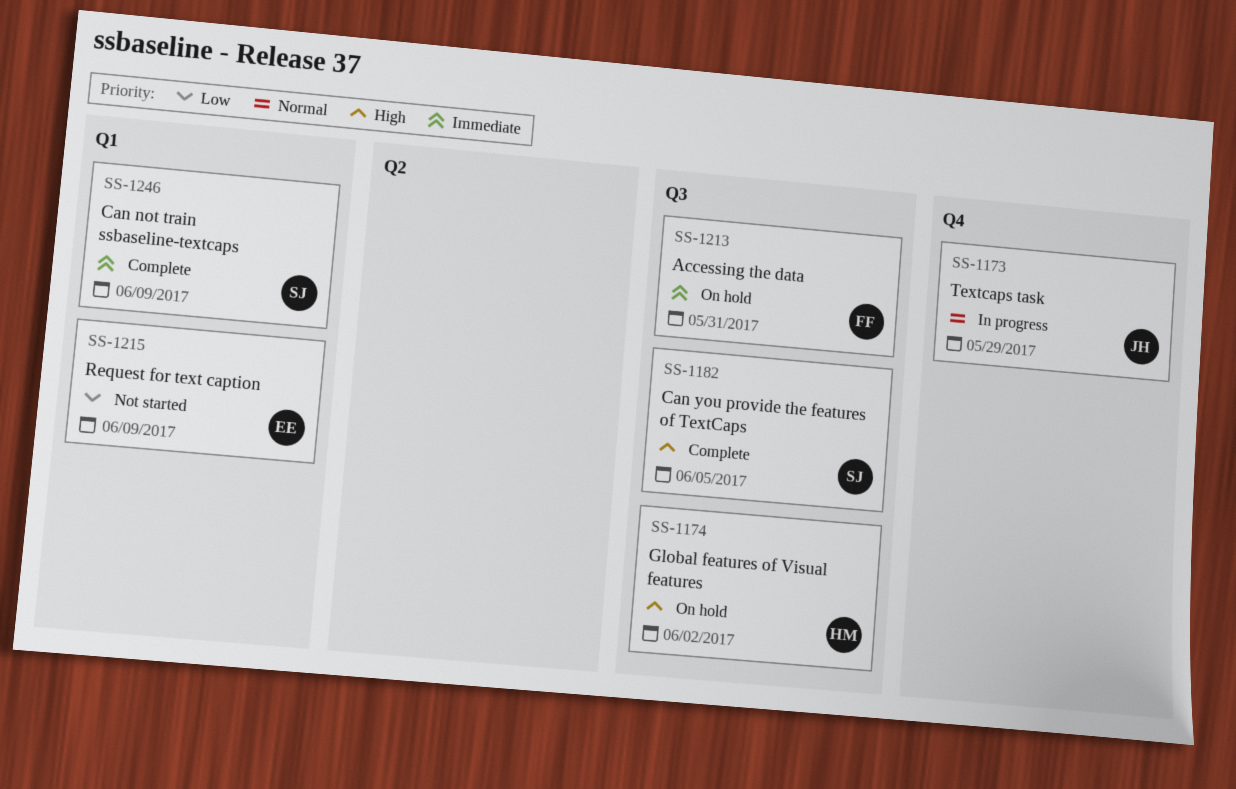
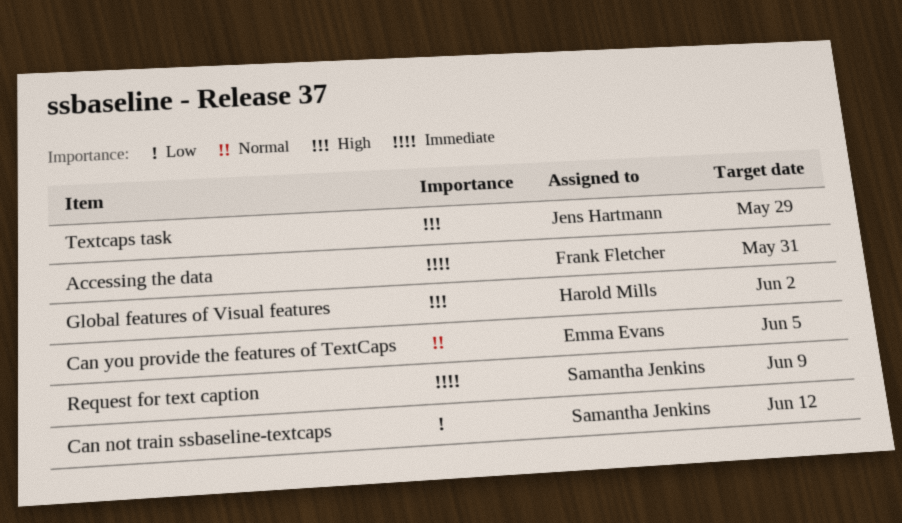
Can not train ssbaseline-textcaps, priority: Immediate -> Low
Can not train ssbaseline-textcaps, due: Jun 9 -> Jun 12
Can you provide the features of TextCaps, owner: Samantha Jenkins -> Emma Evans
Can you provide the features of TextCaps, priority: High -> Normal
Request for text caption, owner: Emma Evans -> Samantha Jenkins
Request for text caption, priority: Low -> Immediate
Textcaps task, priority: Normal -> High

